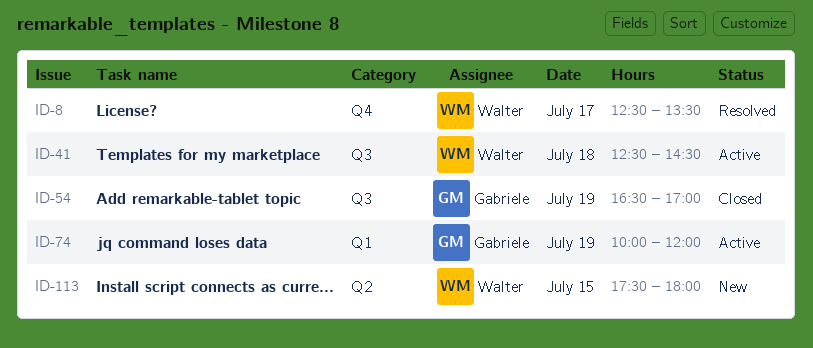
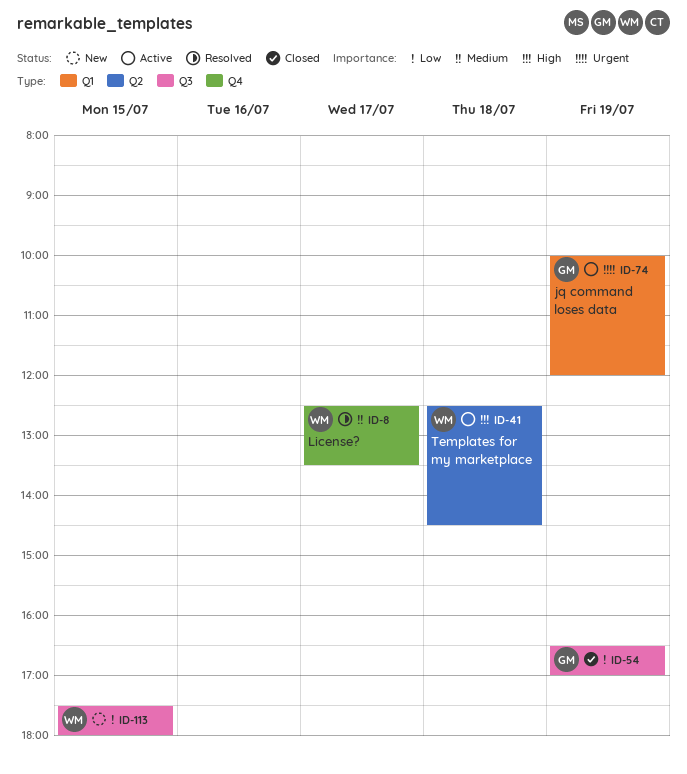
ID-41, label: Q3 -> Q2
ID-113, label: Q2 -> Q3

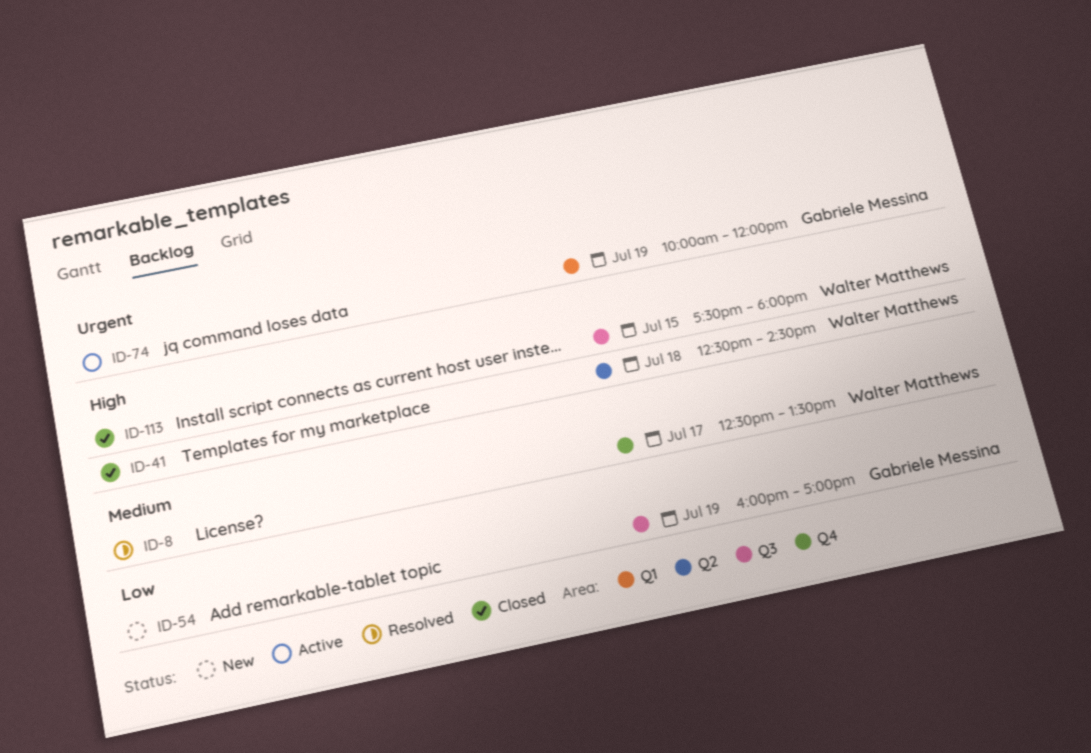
ID-41, status: Active -> Closed
ID-54, status: Closed -> New
ID-54, begins: 16:30 -> 16:00
ID-113, status: New -> Closed
ID-113, priority: Low -> High

